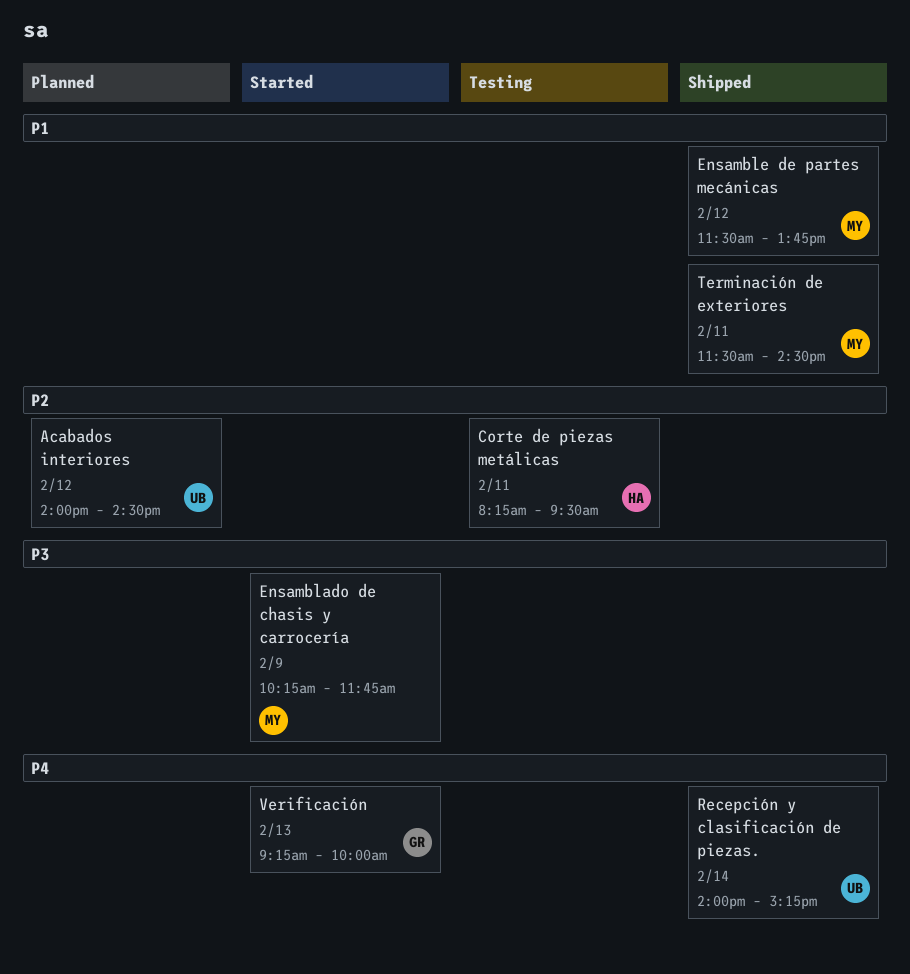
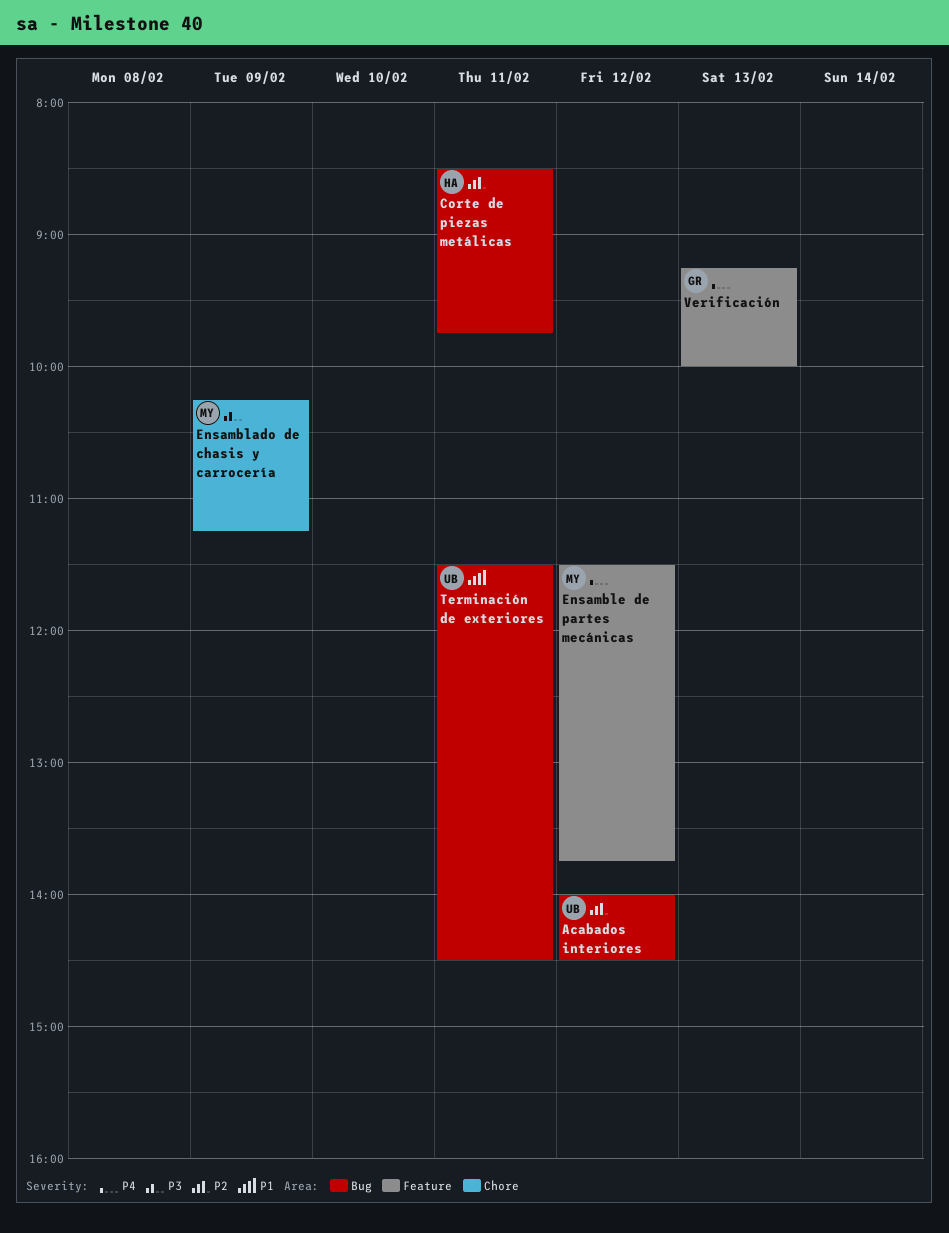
Corte de piezas metálicas, begins: 08:15 -> 08:30
Corte de piezas metálicas, ends: 09:30 -> 09:45
Ensamblado de chasis y carrocería, ends: 11:45 -> 11:15
Ensamble de partes mecánicas, priority: P1 -> P4
Recepción y clasificación de piezas.: present -> none
Terminación de exteriores, owner: MY -> UB

